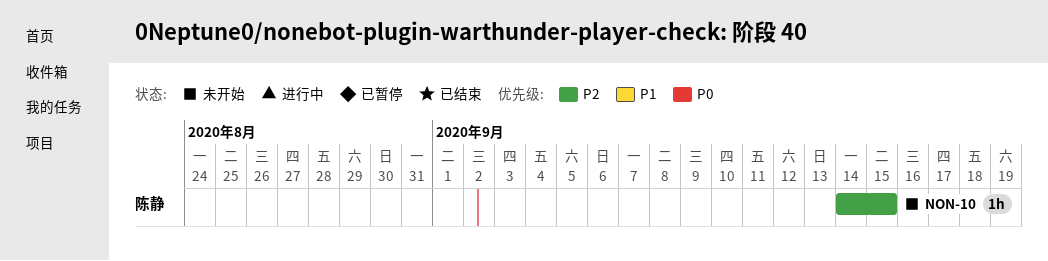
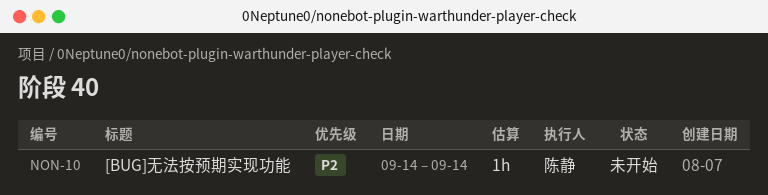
NON-10, due: Sep 15 -> Sep 14

